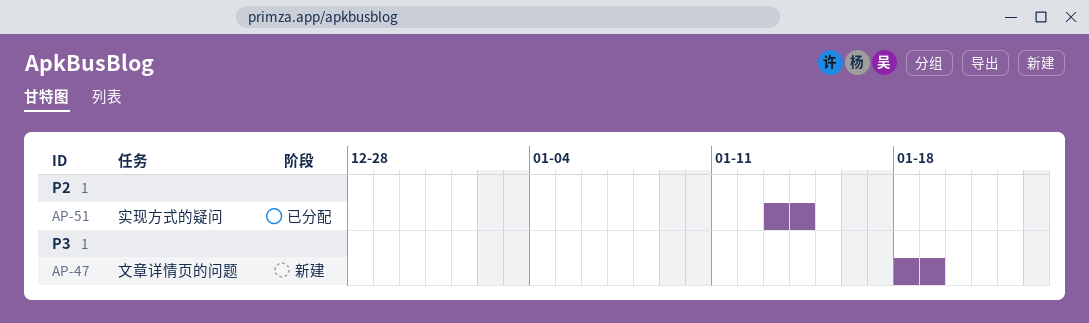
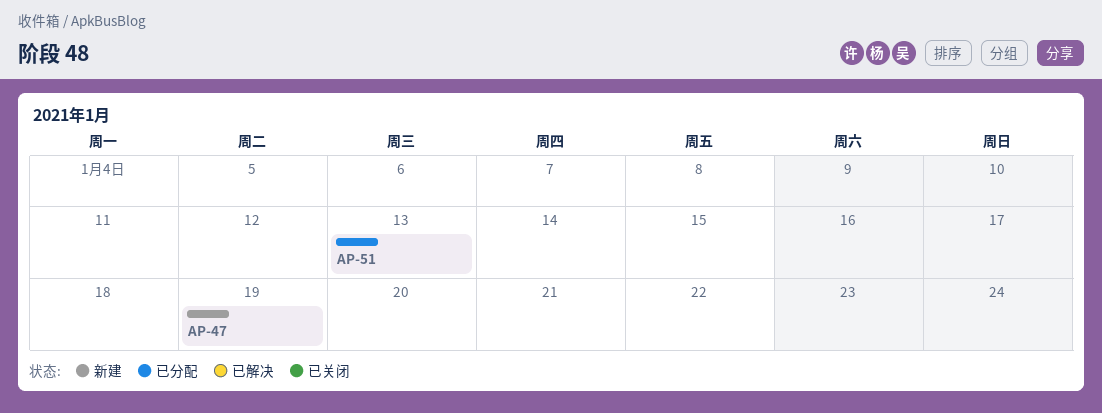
AP-51, due: Jan 14 -> Jan 13

